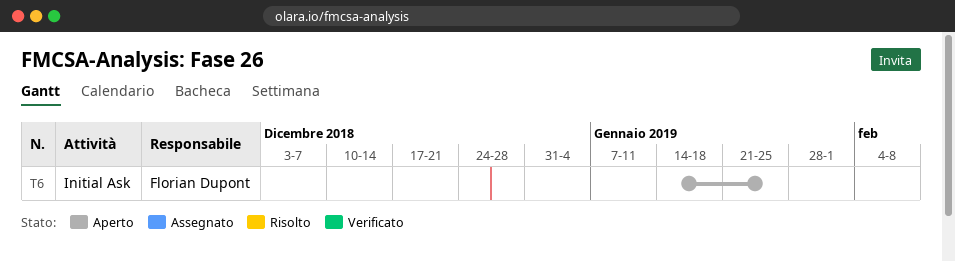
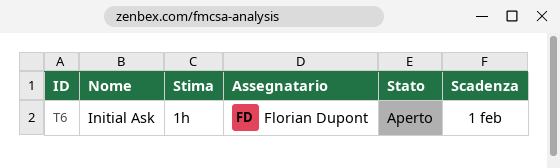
T6, due: Jan 25 -> Feb 1

